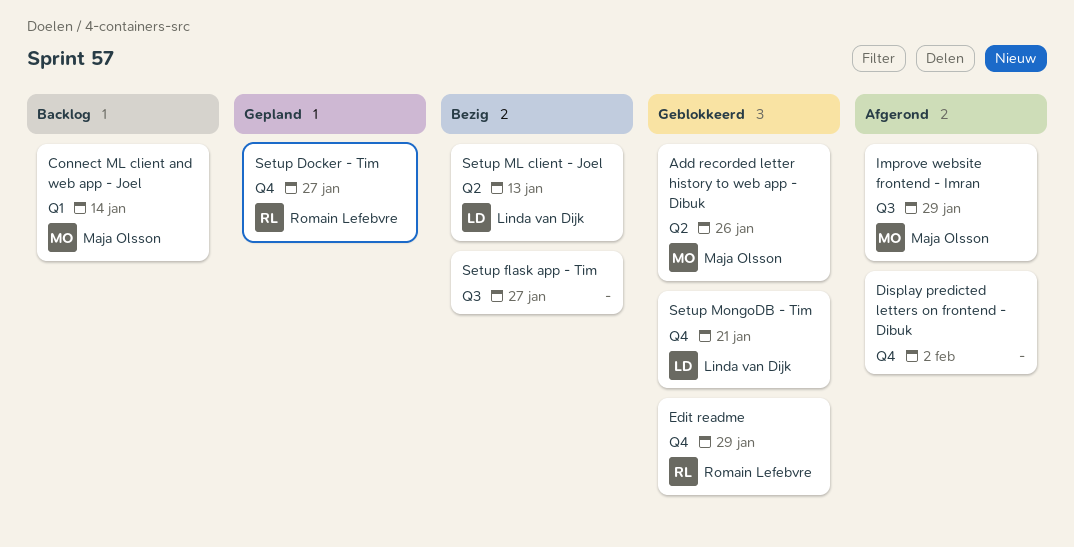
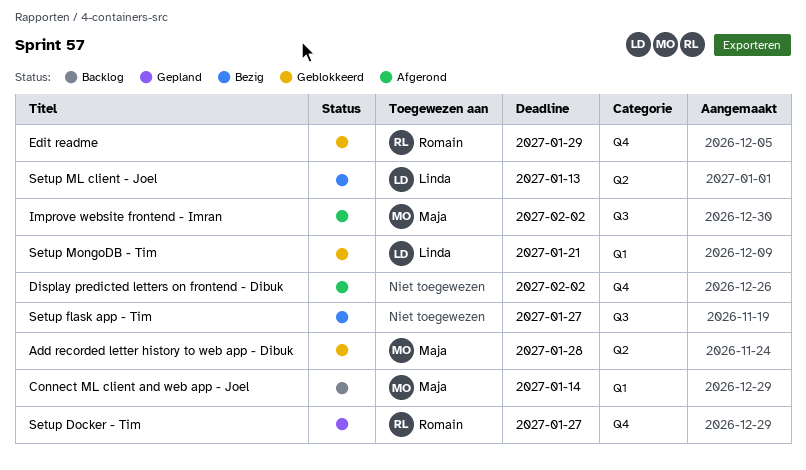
Add recorded letter history to web app - Dibuk, due: Jan 26 -> Jan 28
Improve website frontend - Imran, due: Jan 29 -> Feb 2
Setup MongoDB - Tim, label: Q4 -> Q1

